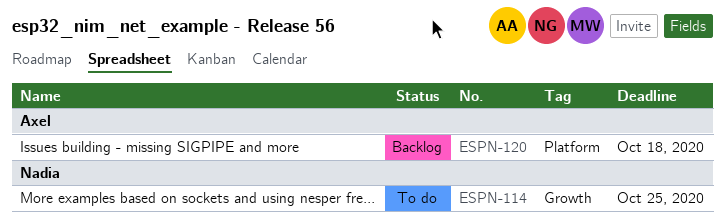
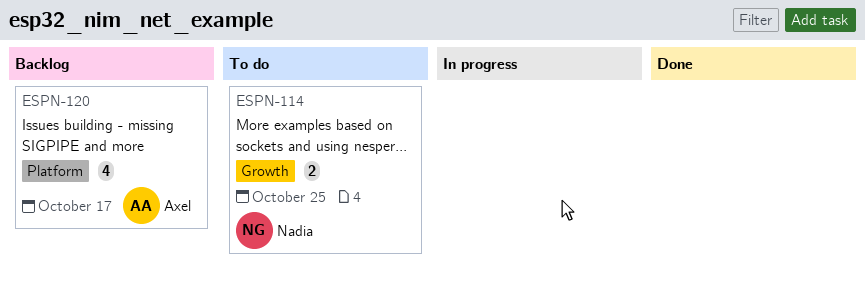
ESPN-120, due: Oct 18 -> Oct 17

